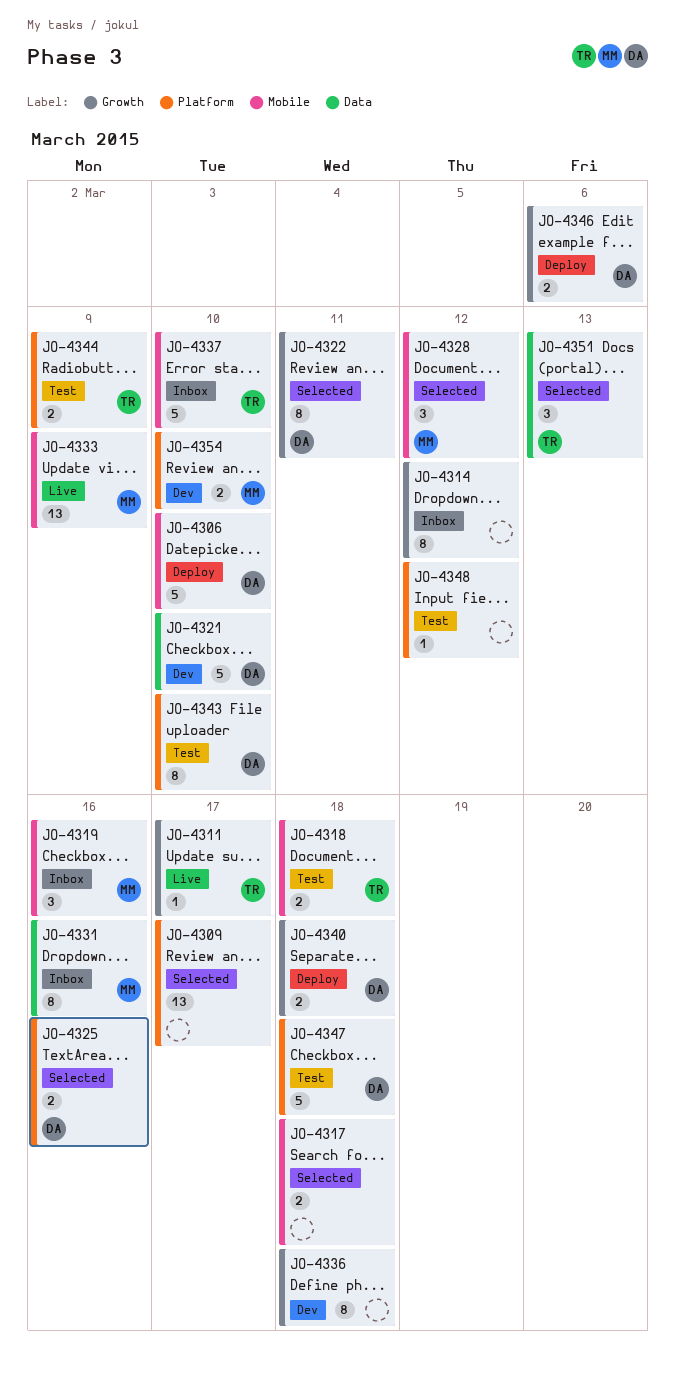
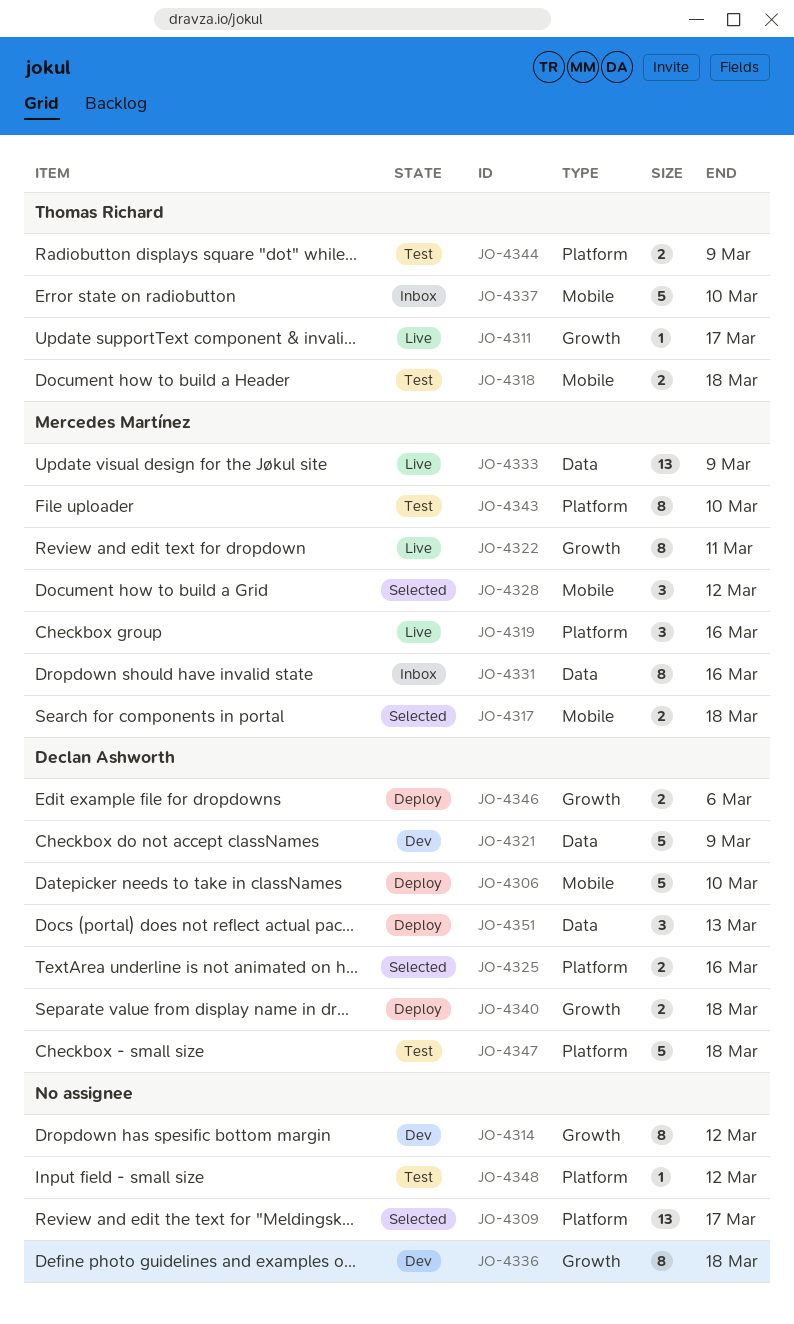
JO-4314, status: Inbox -> Dev
JO-4317, owner: none -> Mercedes Martínez
JO-4319, status: Inbox -> Live
JO-4319, label: Mobile -> Platform
JO-4321, due: Mar 10 -> Mar 9
JO-4322, status: Selected -> Live
JO-4322, owner: Declan Ashworth -> Mercedes Martínez
JO-4333, label: Mobile -> Data
JO-4343, owner: Declan Ashworth -> Mercedes Martínez
JO-4351, status: Selected -> Deploy
JO-4351, owner: Thomas Richard -> Declan Ashworth
JO-4354: present -> none

